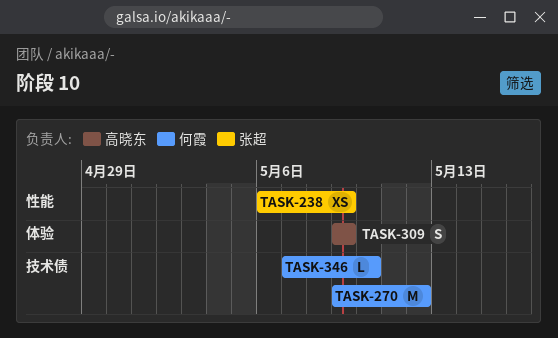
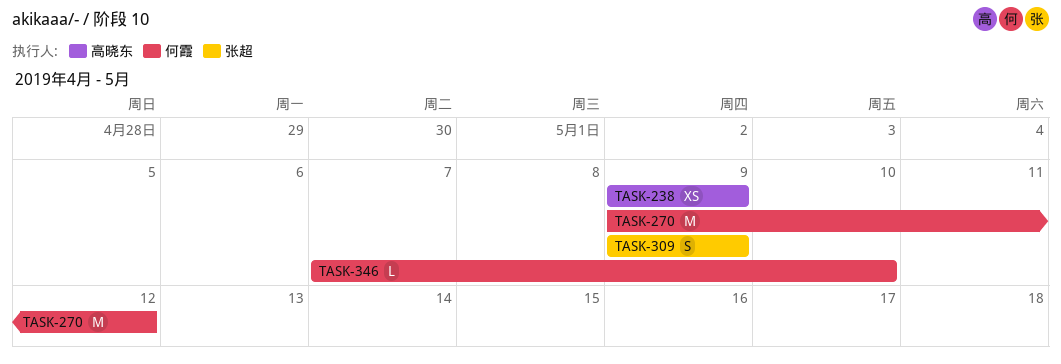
TASK-238, owner: 张超 -> 高晓东
TASK-238, start: May 6 -> May 9
TASK-309, owner: 高晓东 -> 张超

